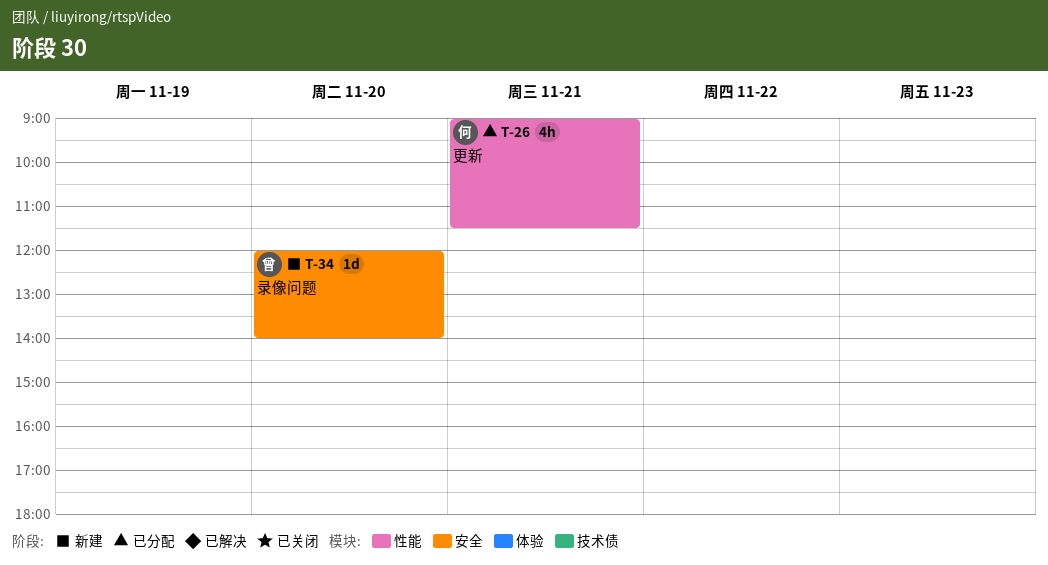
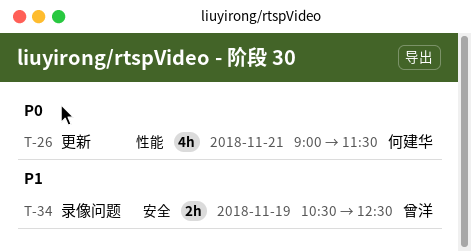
T-34, estimate: 1d -> 2h
T-34, day: Nov 20 -> Nov 19
T-34, begins: 12:00 -> 10:30
T-34, ends: 14:00 -> 12:30

